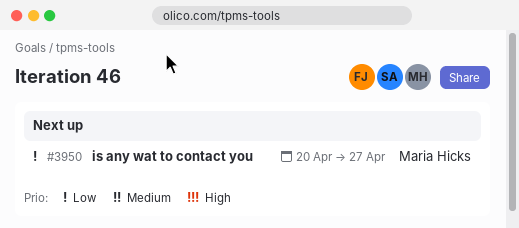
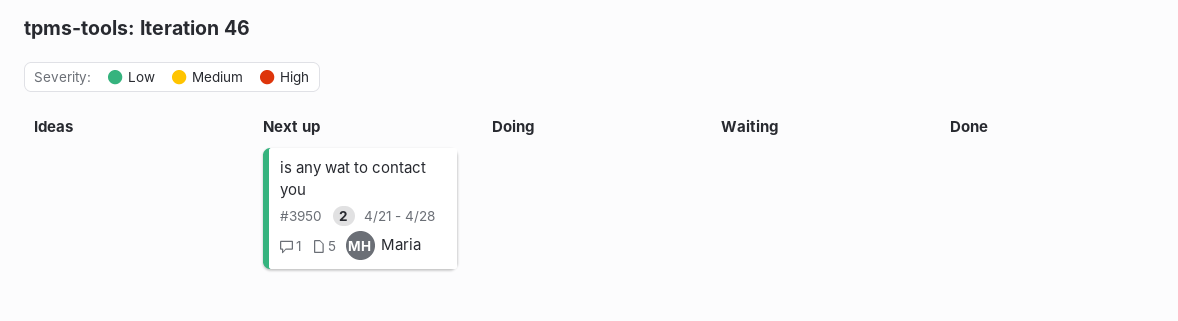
#3950, start: Apr 20 -> Apr 21
#3950, due: Apr 27 -> Apr 28

